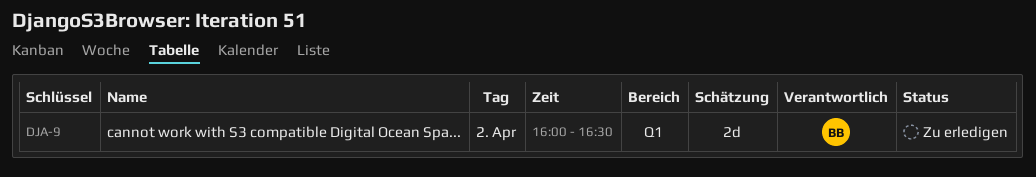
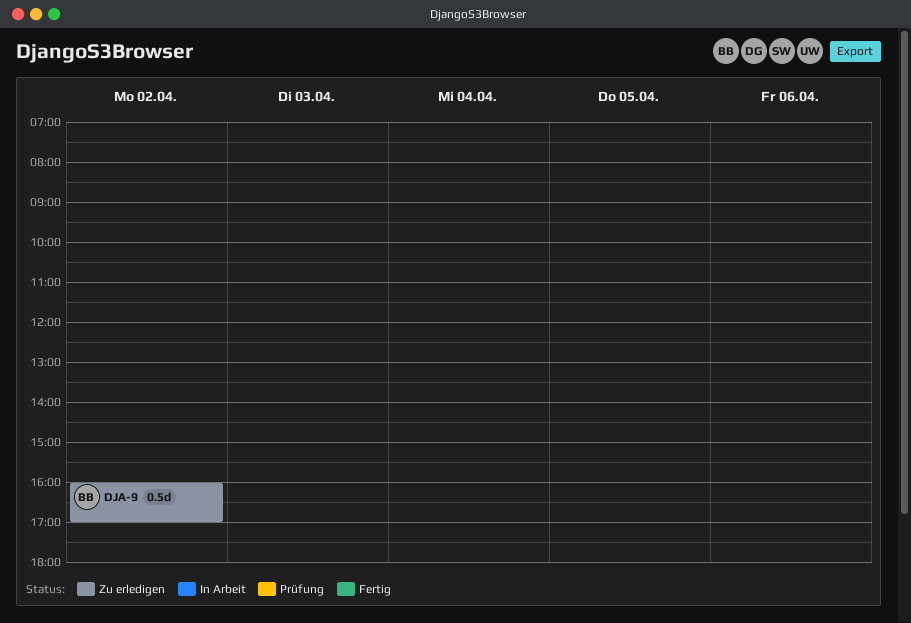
DJA-9, estimate: 2d -> 0.5d
DJA-9, ends: 16:30 -> 17:00

